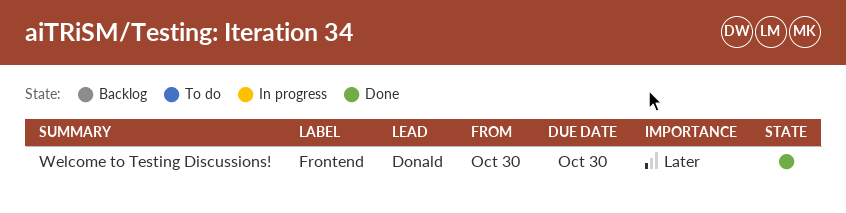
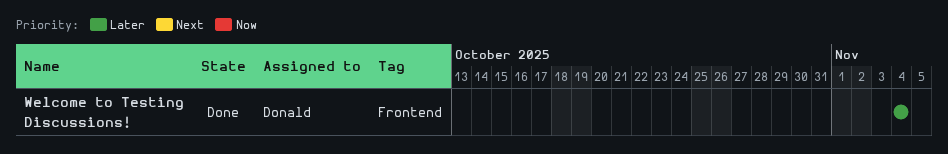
Welcome to Testing Discussions!, start: Oct 30 -> Nov 4
Welcome to Testing Discussions!, due: Oct 30 -> Nov 4

